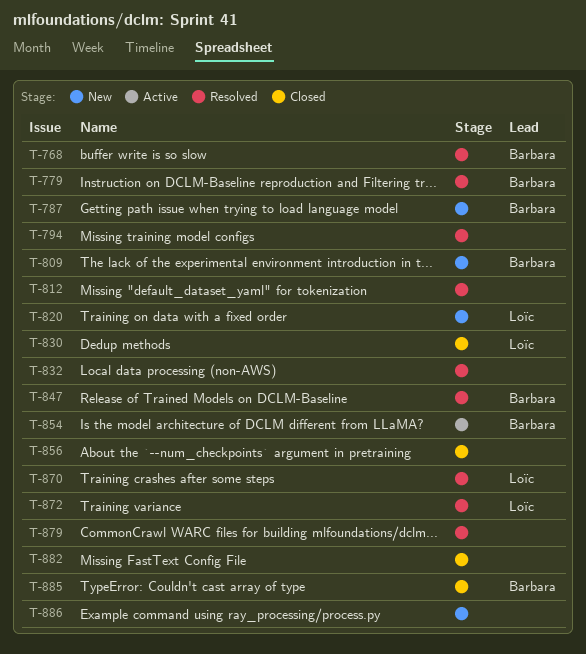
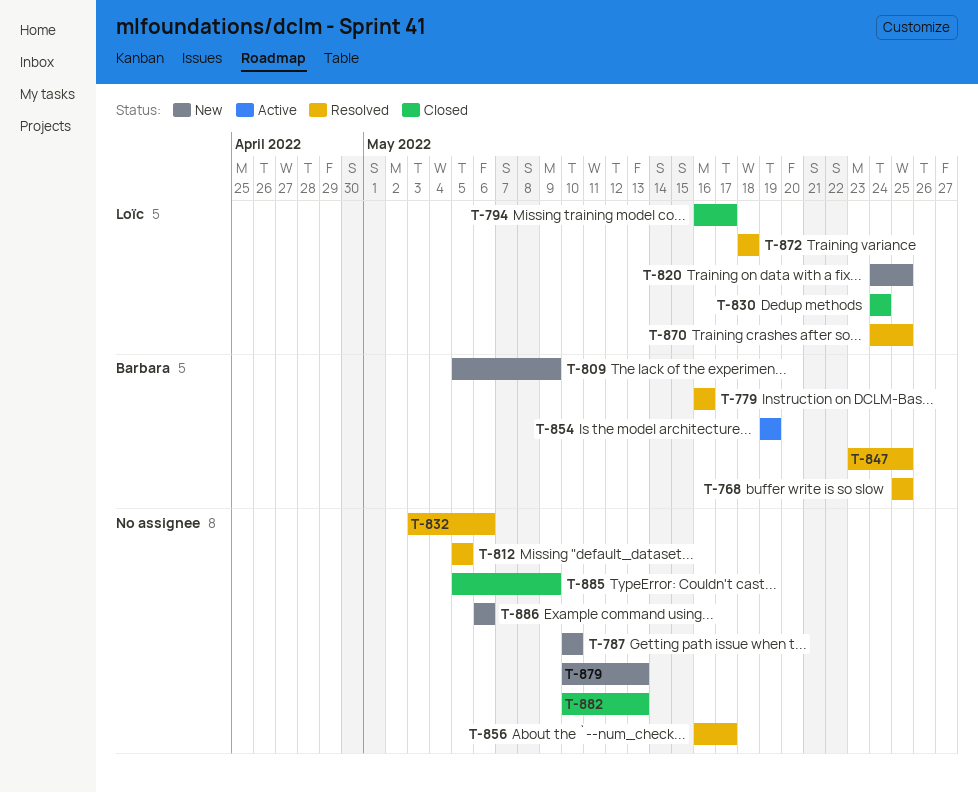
T-787, owner: Barbara -> none
T-794, status: Resolved -> Closed
T-794, owner: none -> Loïc
T-856, status: Closed -> Resolved
T-879, status: Resolved -> New
T-885, owner: Barbara -> none

